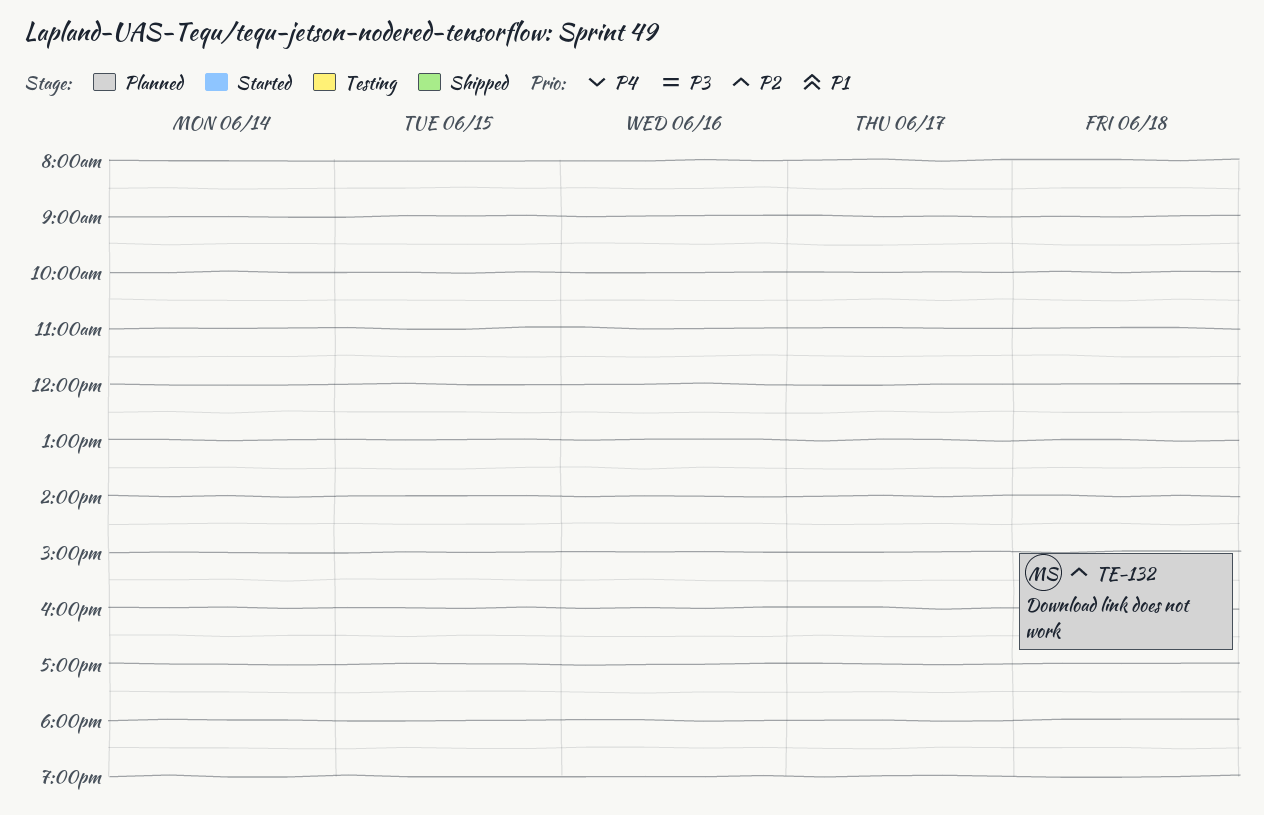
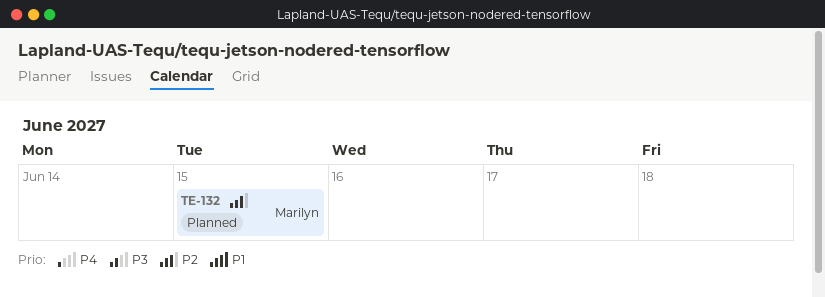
TE-132, day: Jun 18 -> Jun 15

